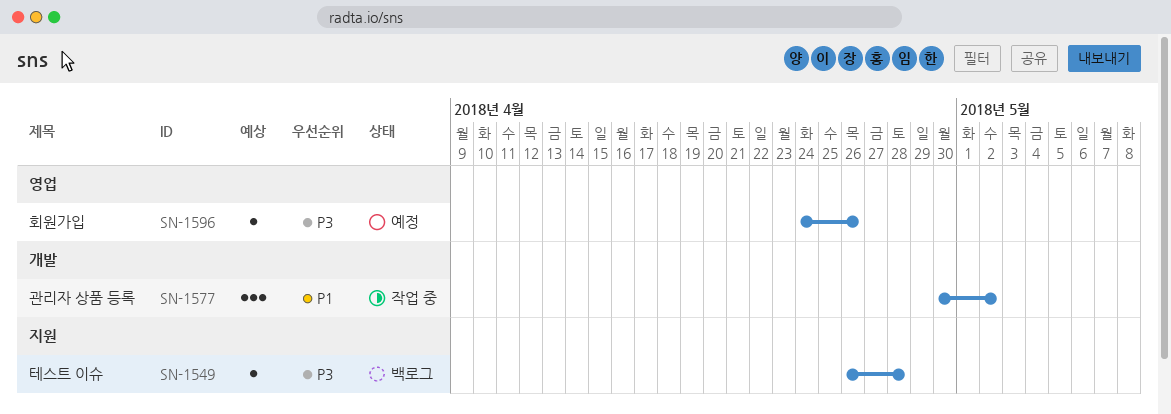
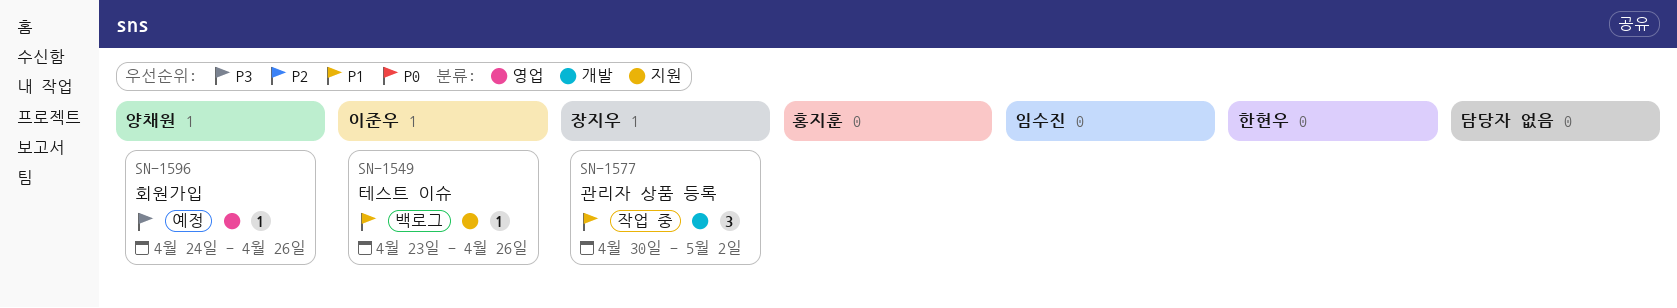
SN-1549, priority: P3 -> P1
SN-1549, start: Apr 26 -> Apr 23
SN-1549, due: Apr 28 -> Apr 26

